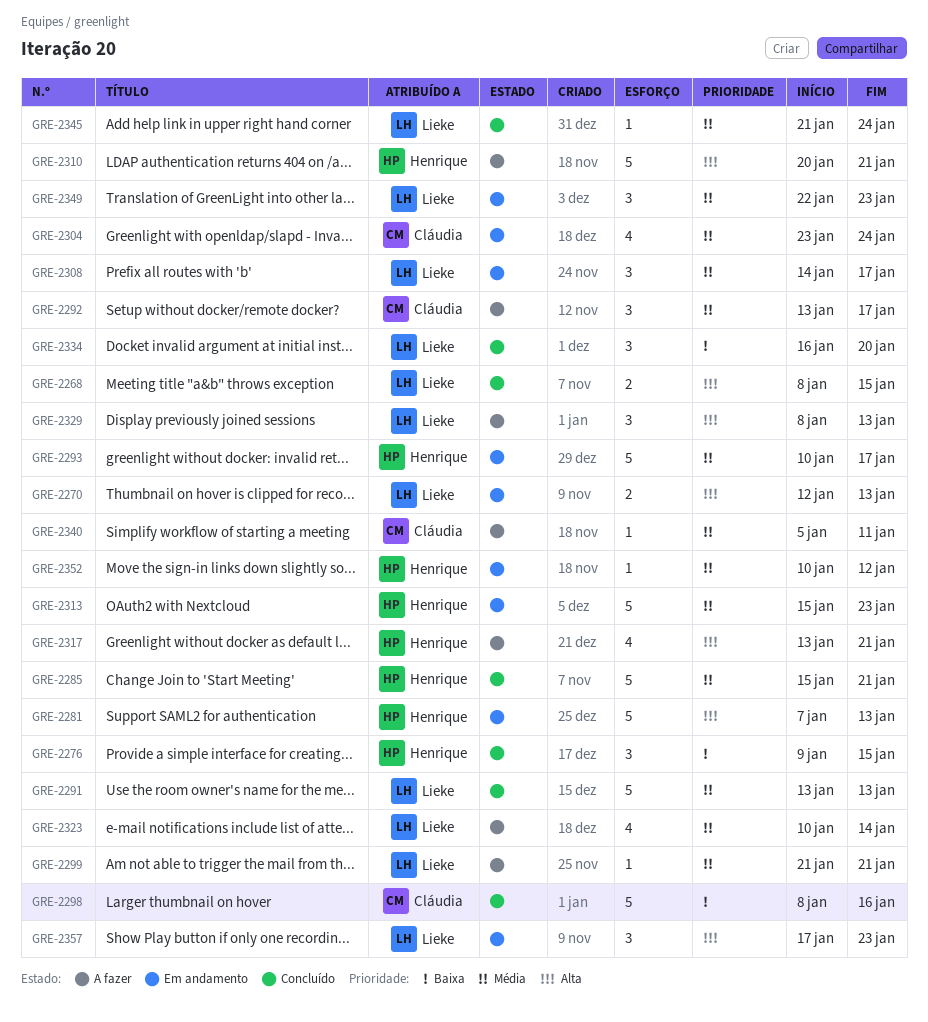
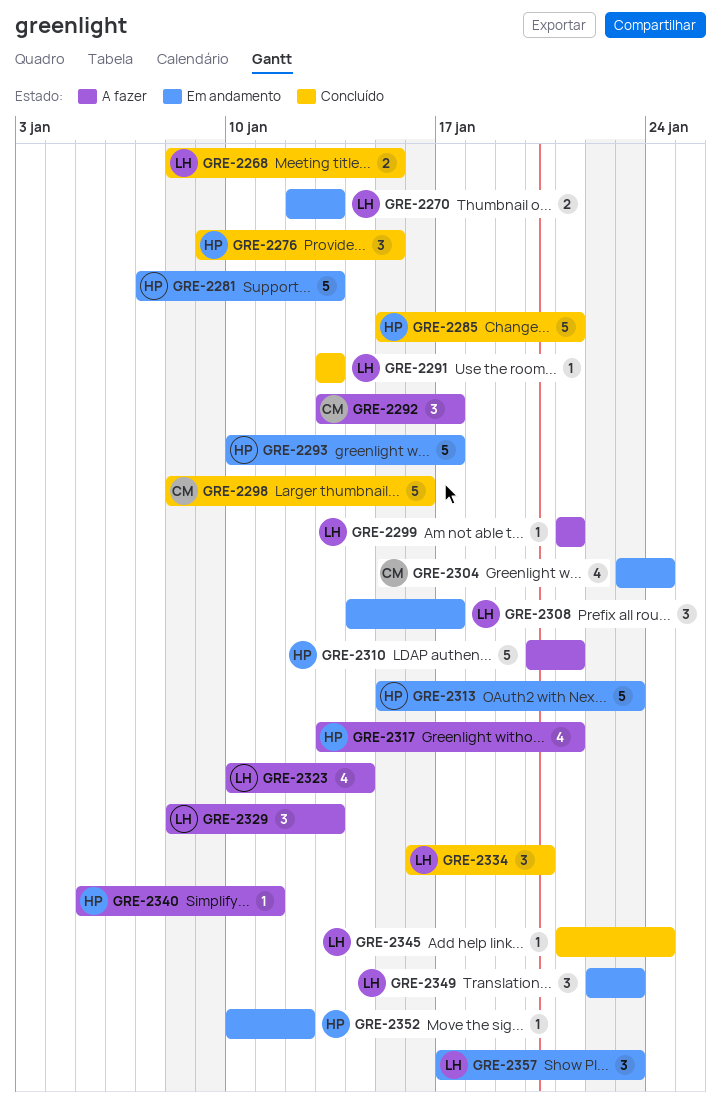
GRE-2291, estimate: 5 -> 1
GRE-2340, owner: Cláudia -> Henrique

